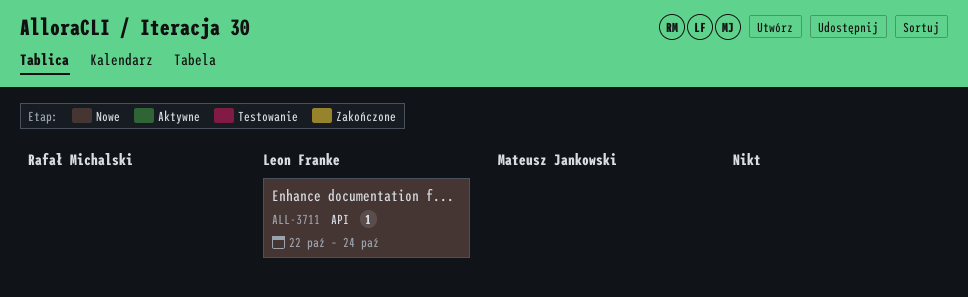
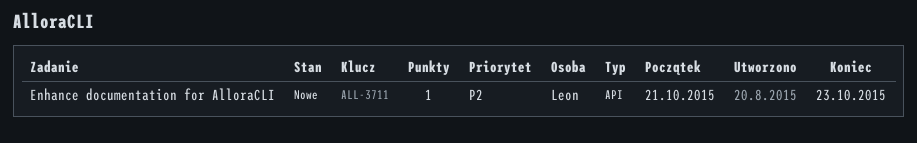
ALL-3711, start: Oct 22 -> Oct 21
ALL-3711, due: Oct 24 -> Oct 23

